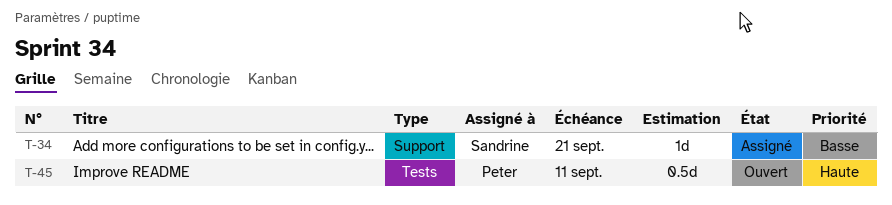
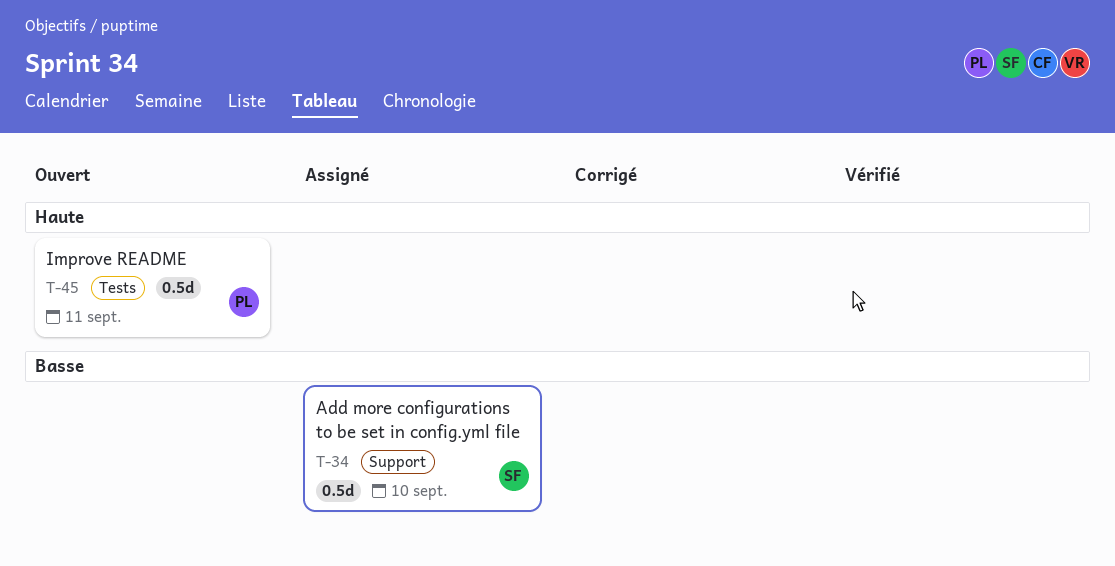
T-34, estimate: 1d -> 0.5d
T-34, due: Sep 21 -> Sep 10

